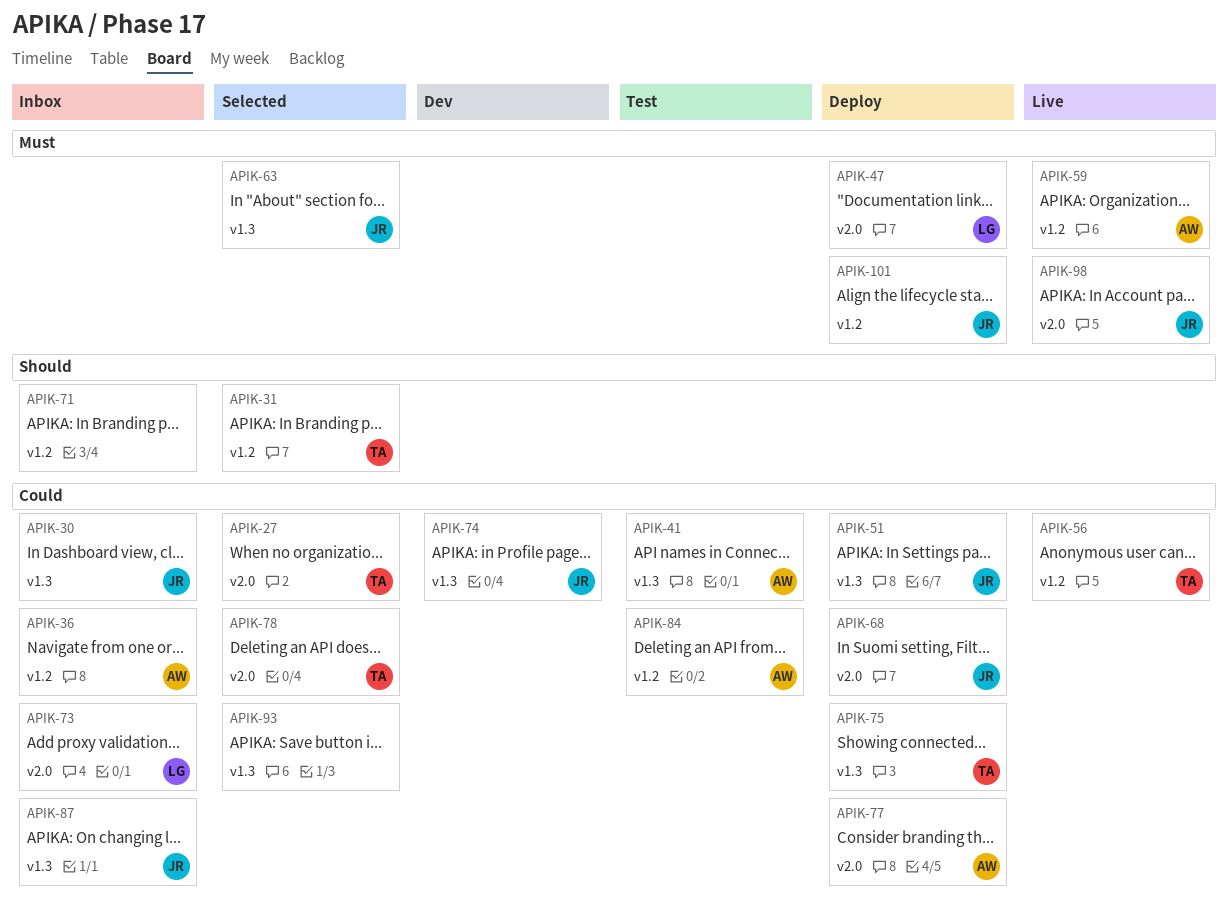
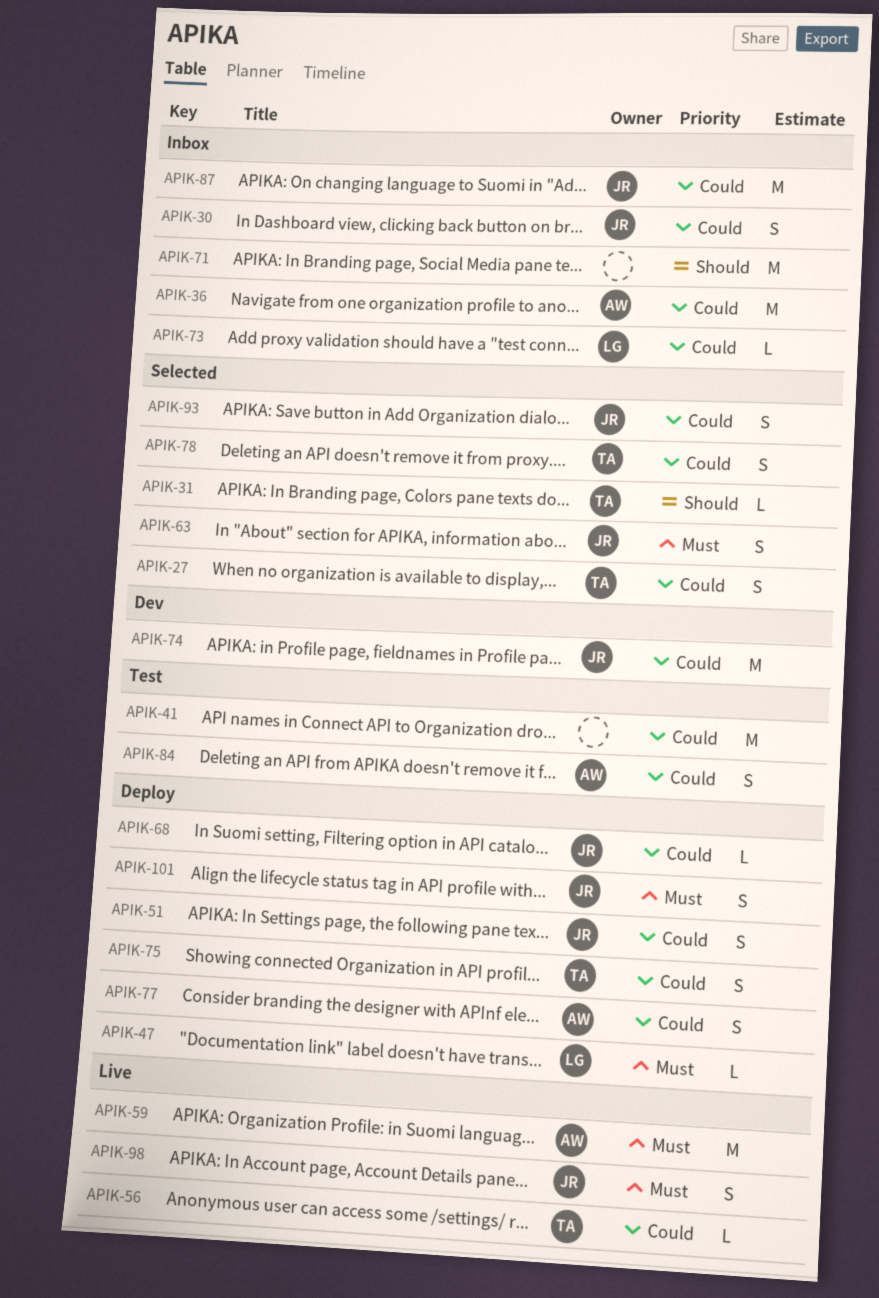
APIK-41, owner: AW -> none
APIK-93, owner: none -> JR

